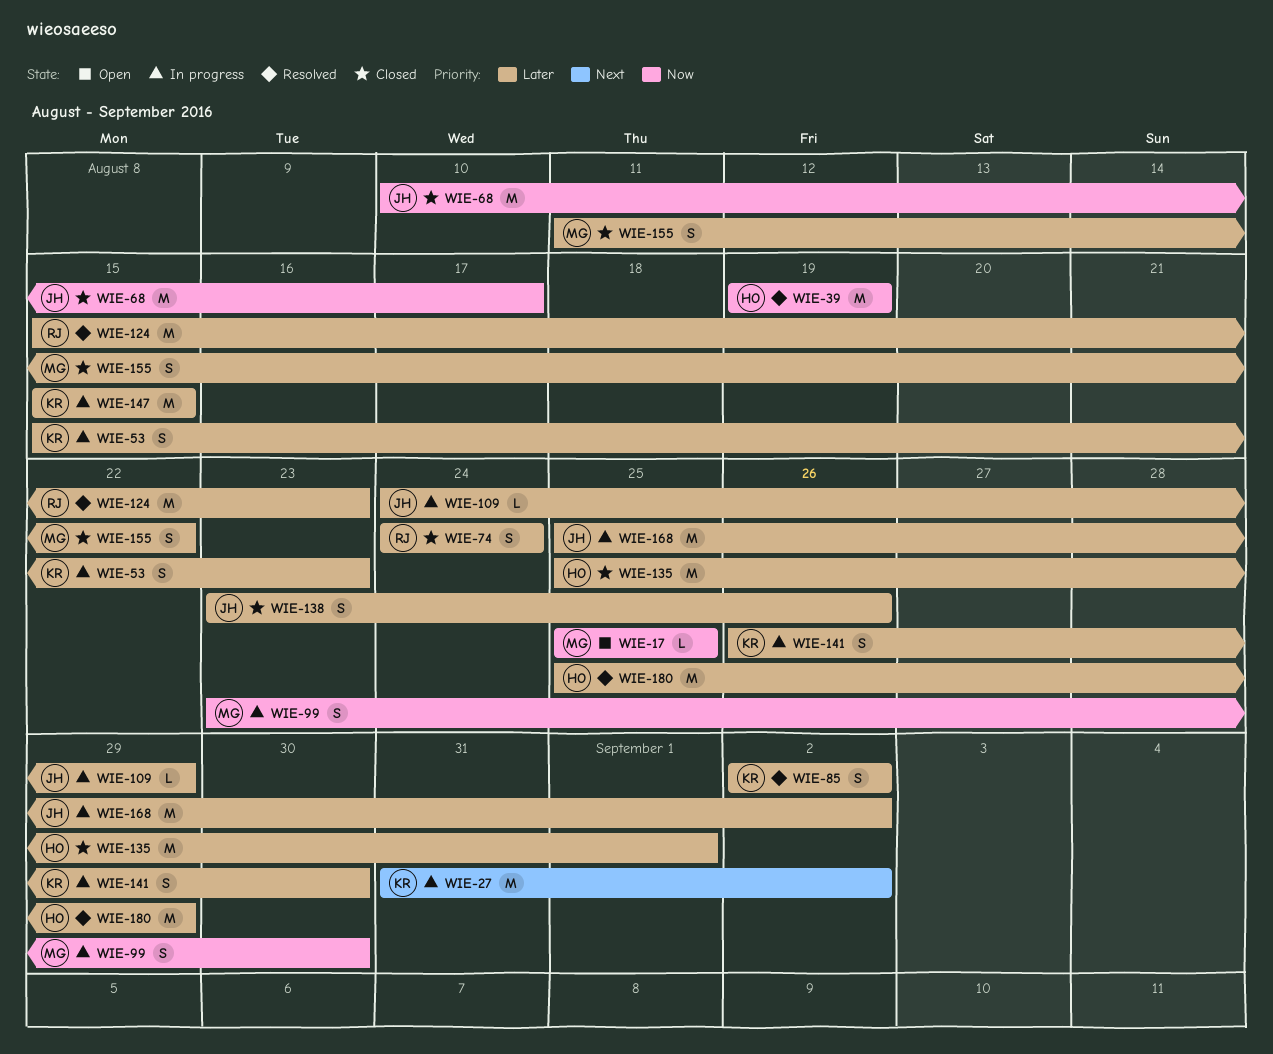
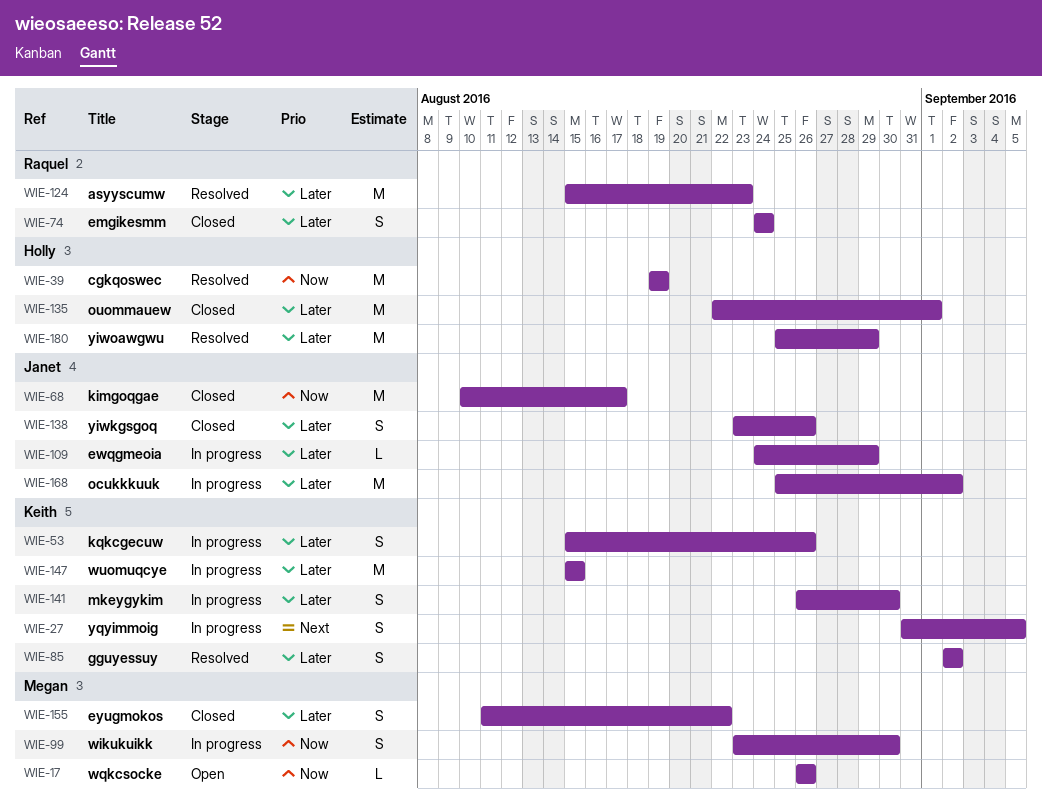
WIE-17, start: Aug 25 -> Aug 26
WIE-17, due: Aug 25 -> Aug 26
WIE-27, estimate: M -> S
WIE-27, due: Sep 2 -> Sep 5
WIE-53, due: Aug 23 -> Aug 26
WIE-135, start: Aug 25 -> Aug 22

